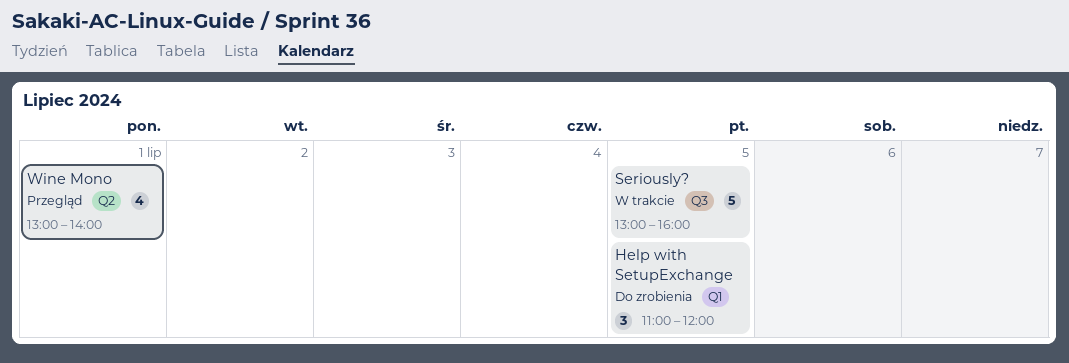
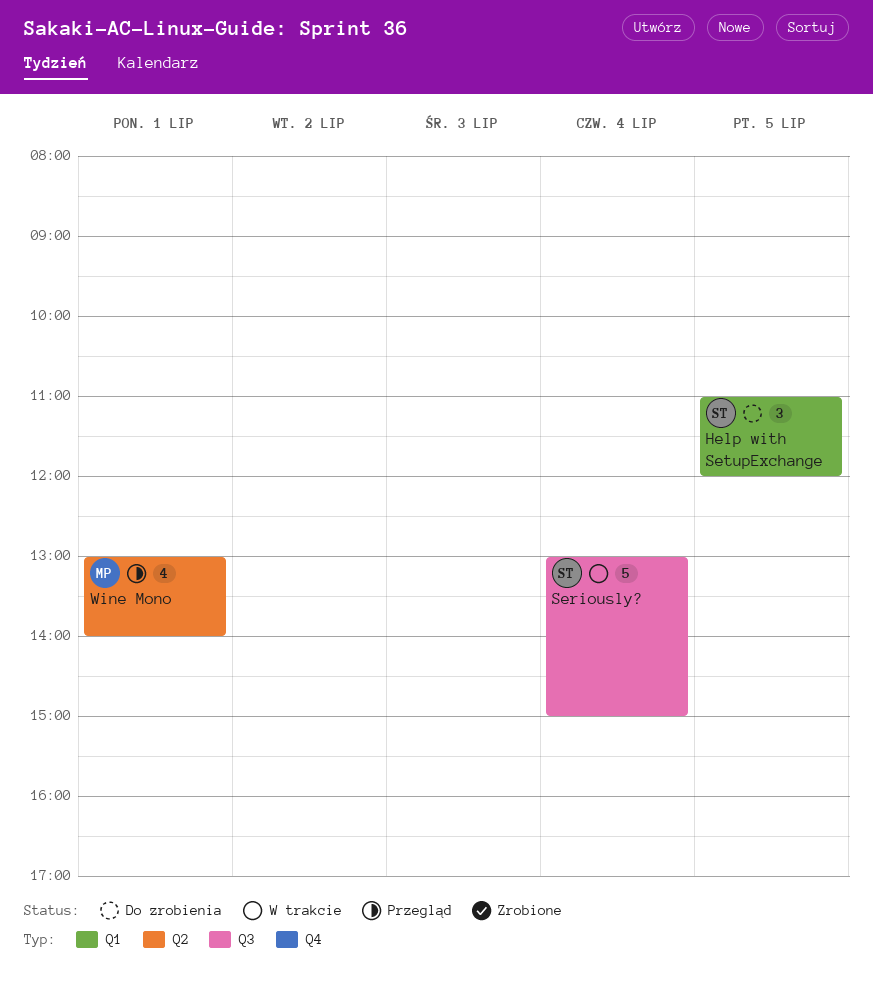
Seriously?, day: Jul 5 -> Jul 4
Seriously?, ends: 16:00 -> 15:00

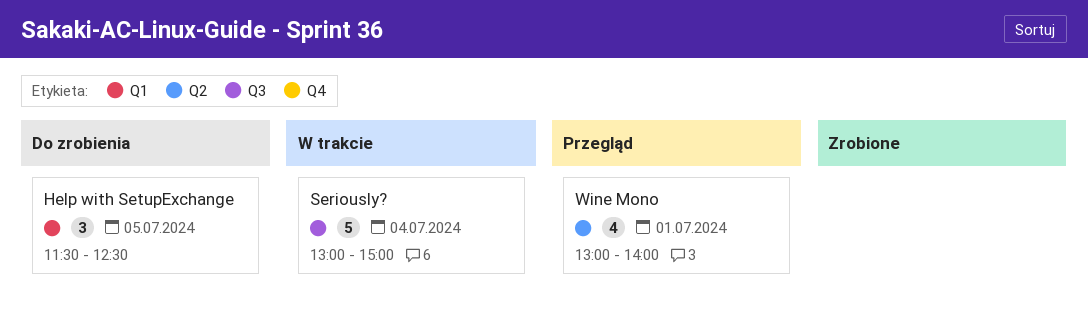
Help with SetupExchange, begins: 11:00 -> 11:30
Help with SetupExchange, ends: 12:00 -> 12:30

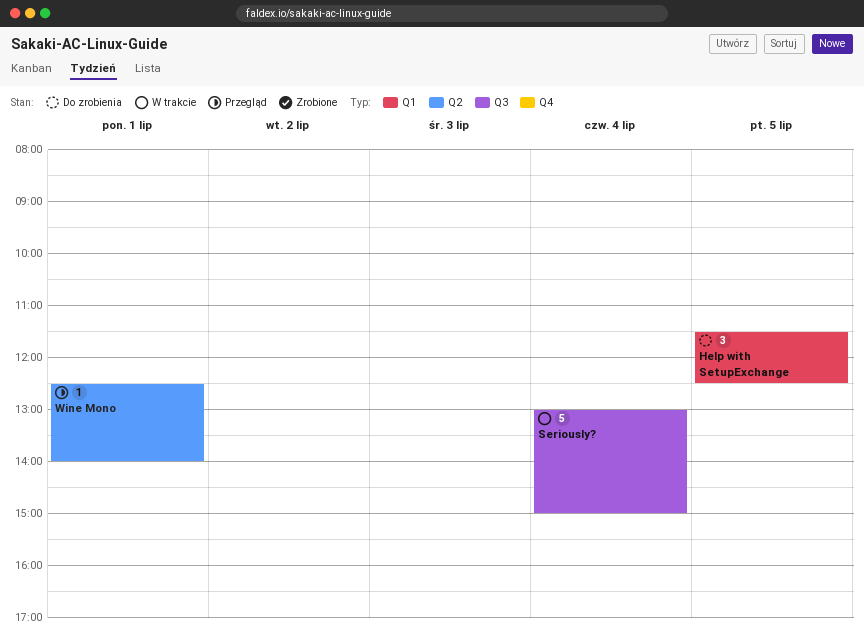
Wine Mono, estimate: 4 -> 1
Wine Mono, begins: 13:00 -> 12:30

